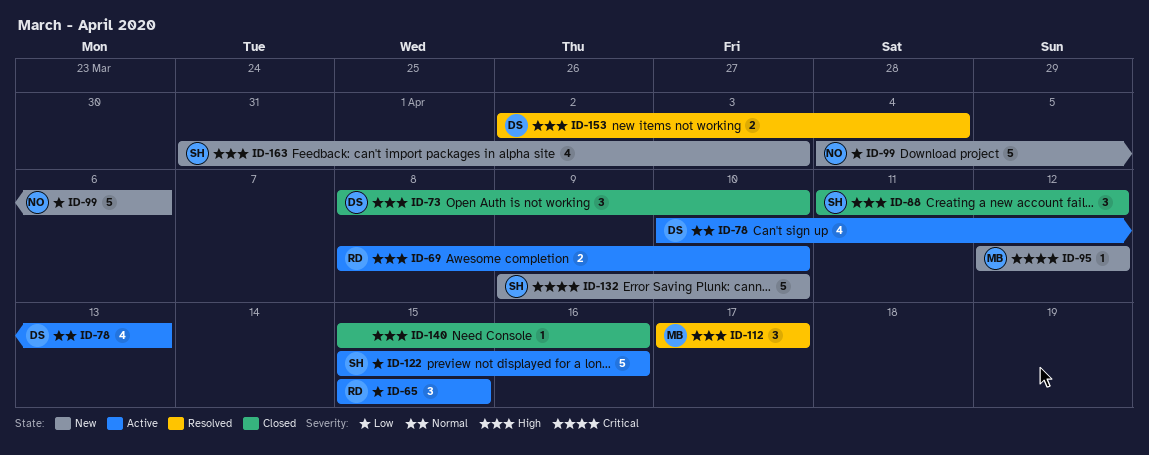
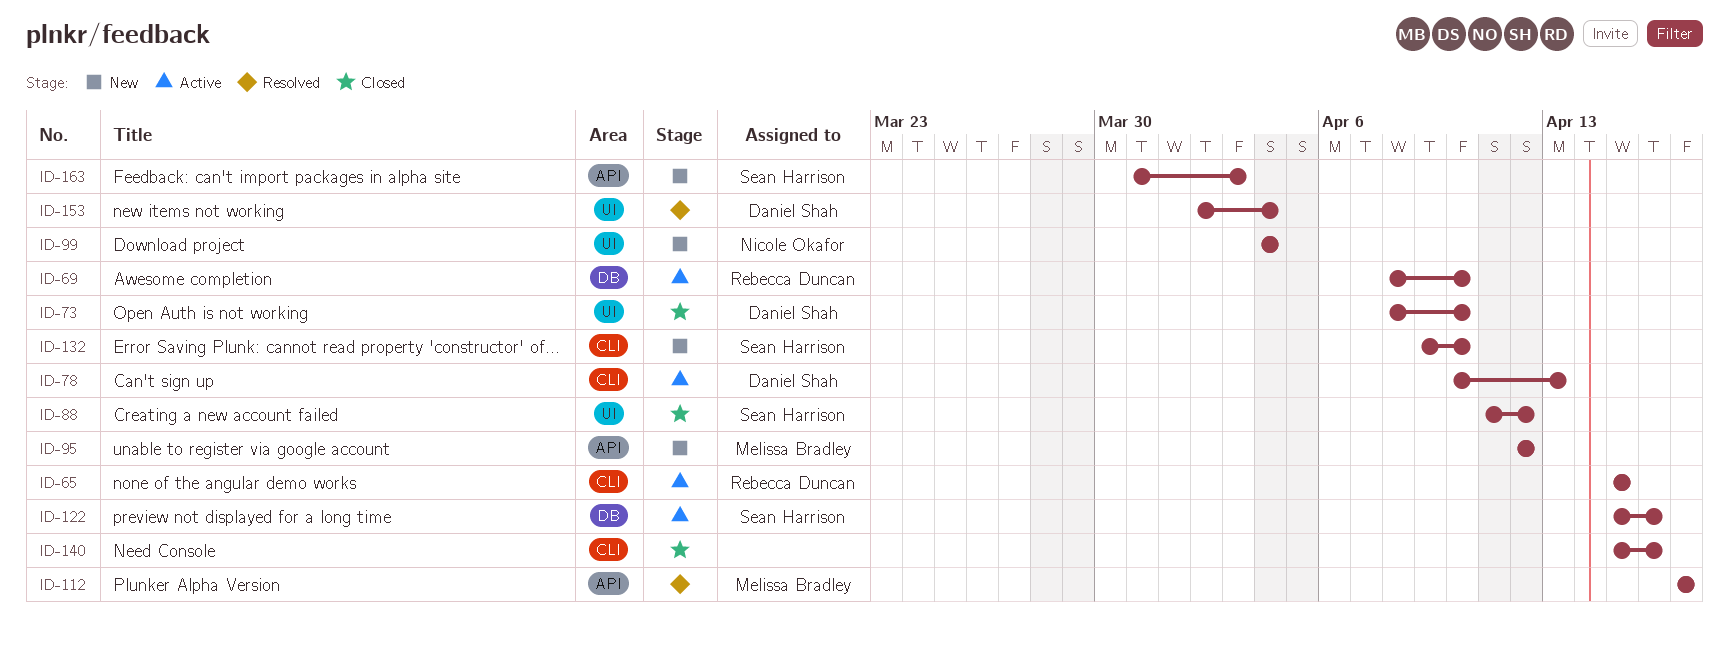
ID-99, due: Apr 6 -> Apr 4

